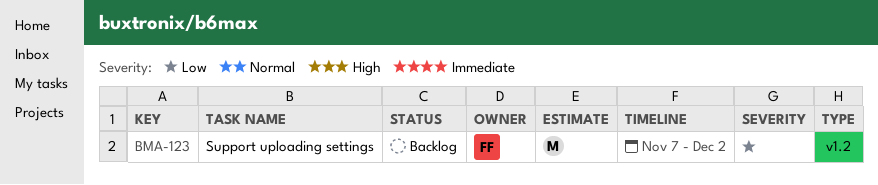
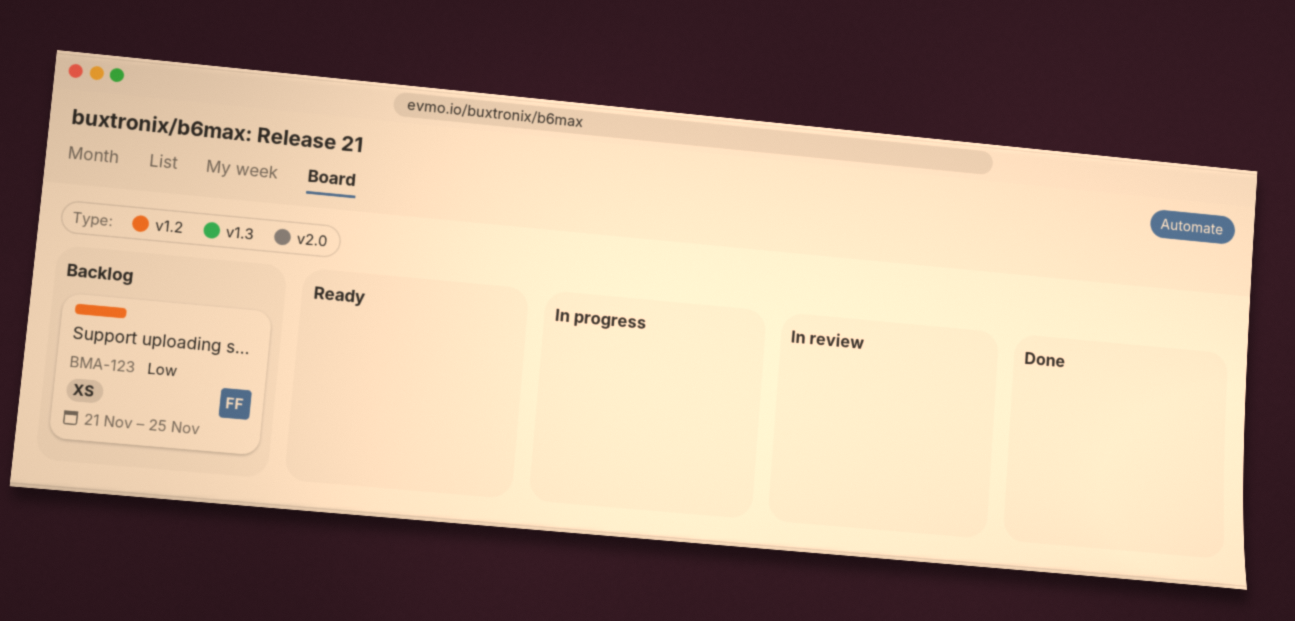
BMA-123, estimate: M -> XS
BMA-123, start: Nov 7 -> Nov 21
BMA-123, due: Dec 2 -> Nov 25

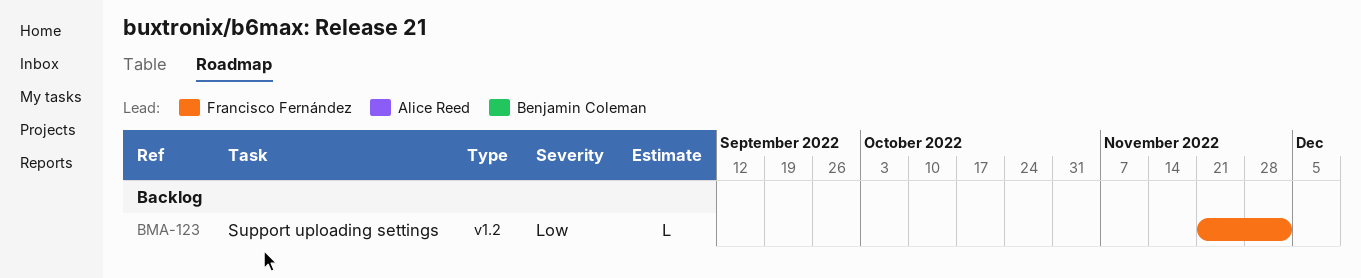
BMA-123, estimate: XS -> L
BMA-123, due: Nov 25 -> Dec 2

